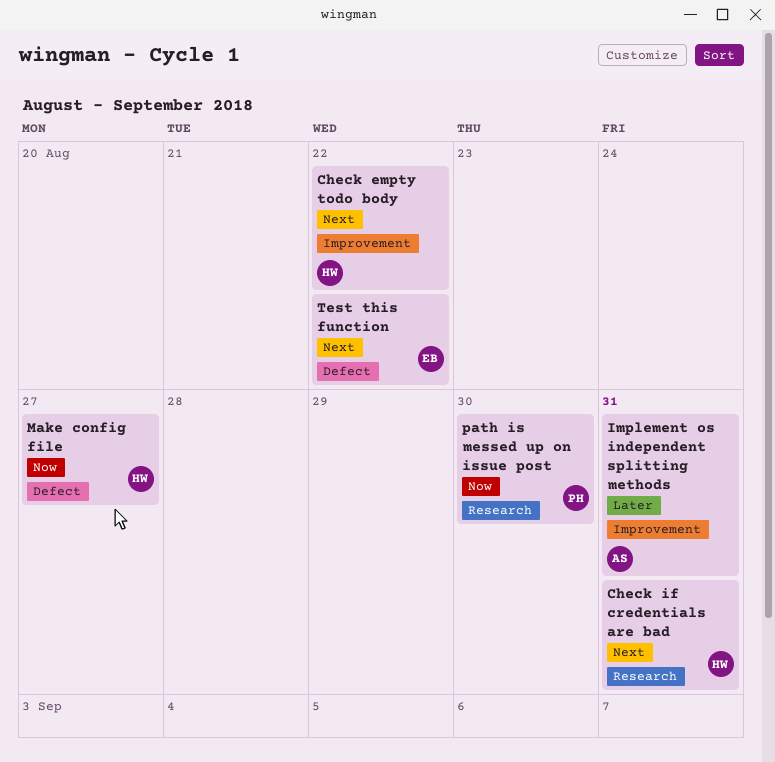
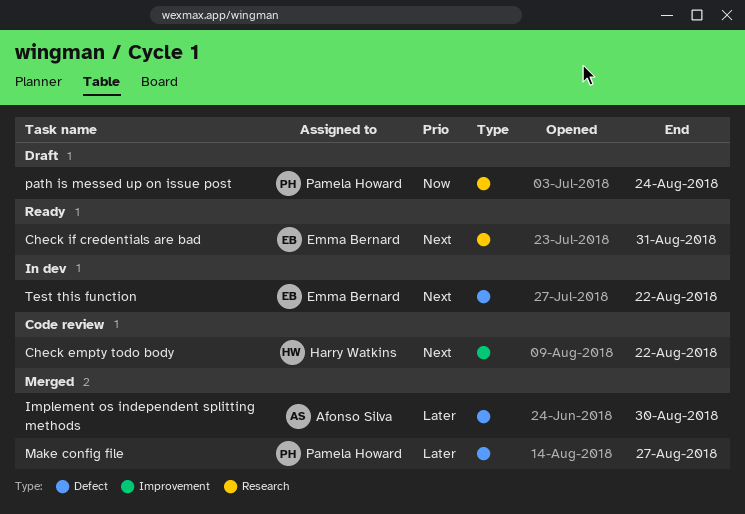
Check if credentials are bad, owner: Harry Watkins -> Emma Bernard
Implement os independent splitting methods, label: Improvement -> Defect
Implement os independent splitting methods, due: Aug 31 -> Aug 30
Make config file, owner: Harry Watkins -> Pamela Howard
Make config file, priority: Now -> Later
path is messed up on issue post, due: Aug 30 -> Aug 24

